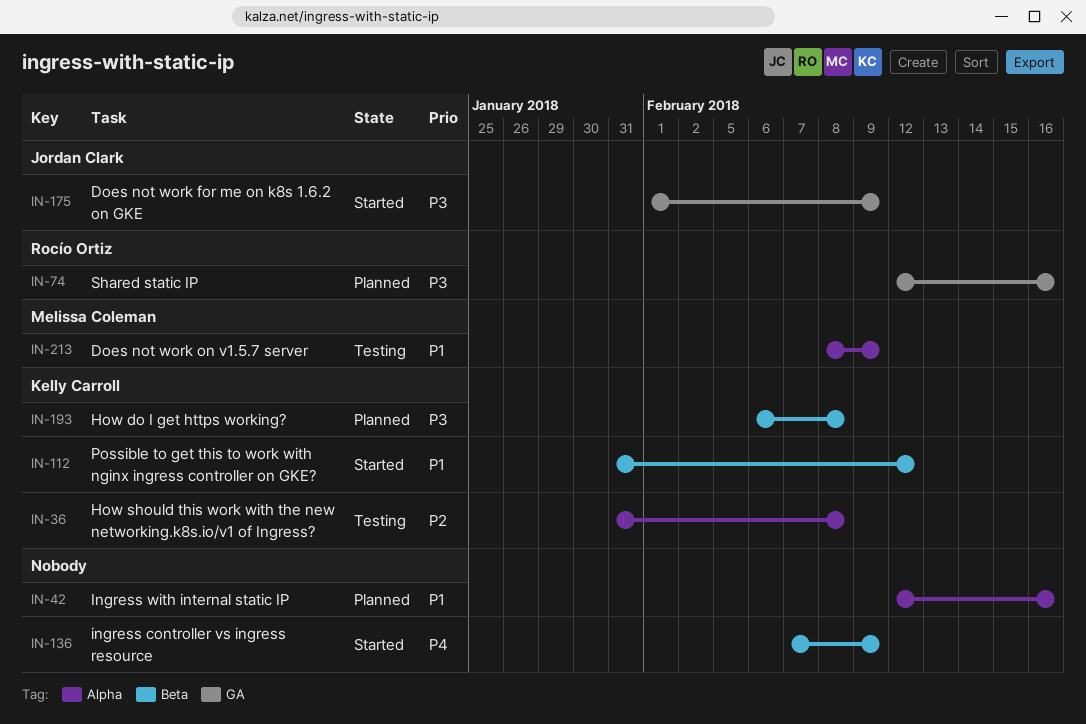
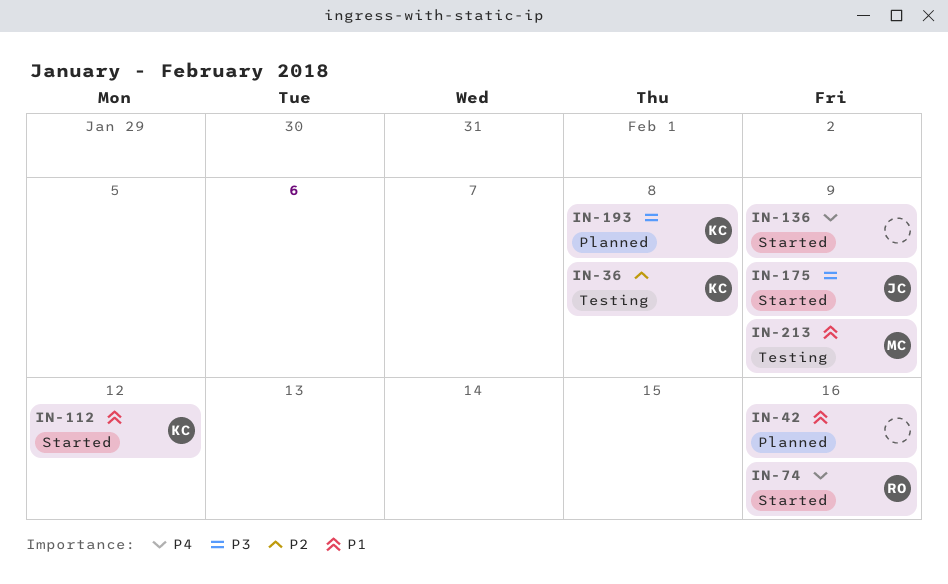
IN-74, status: Planned -> Started
IN-74, priority: P3 -> P4

